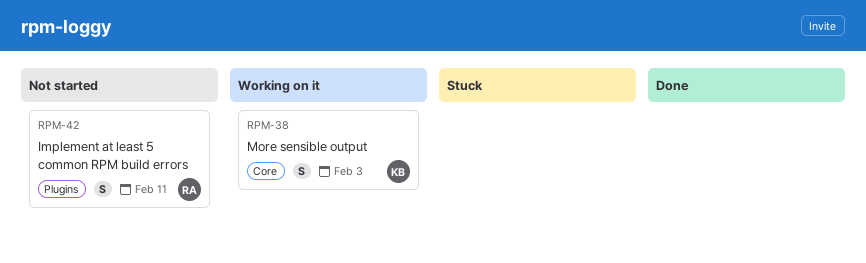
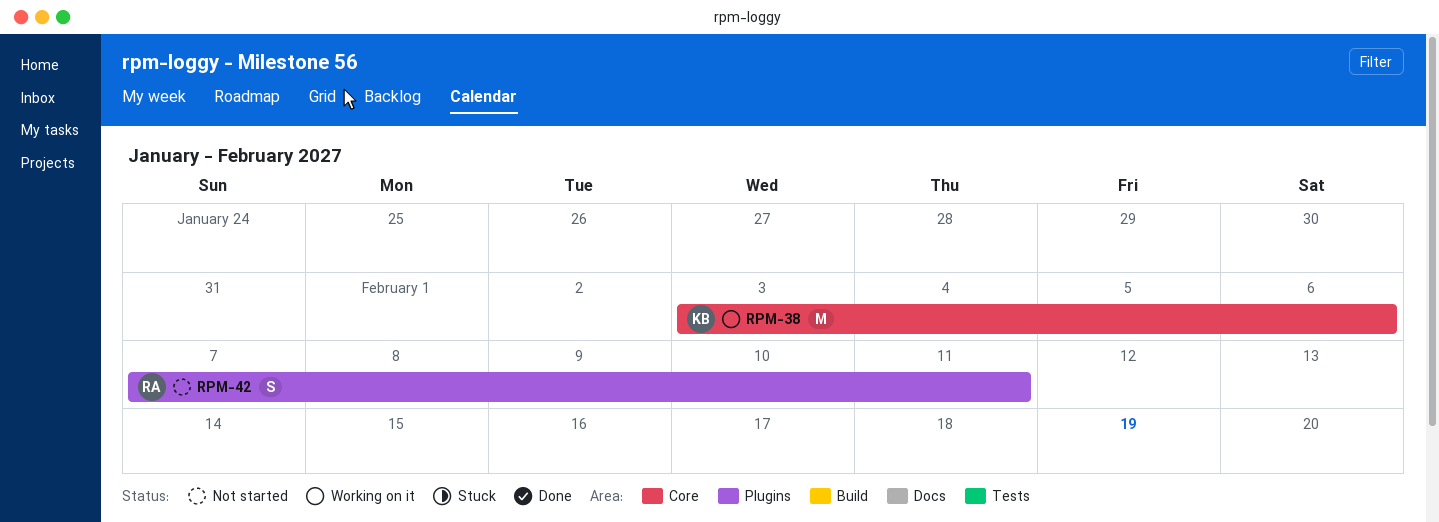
RPM-38, estimate: S -> M
RPM-38, due: Feb 3 -> Feb 6

